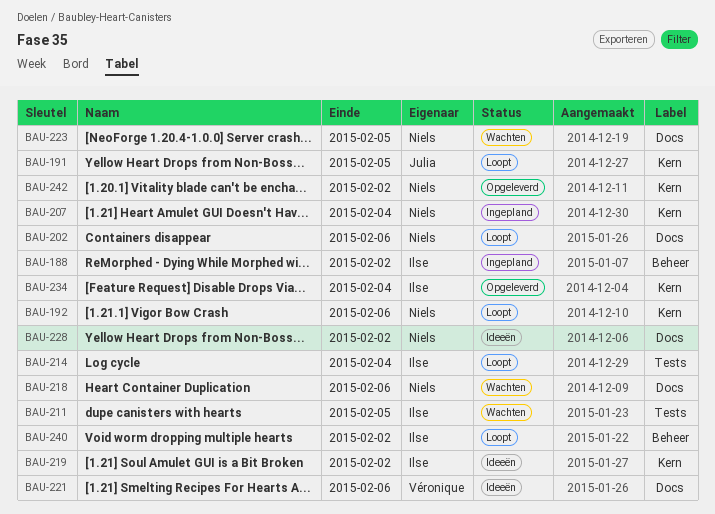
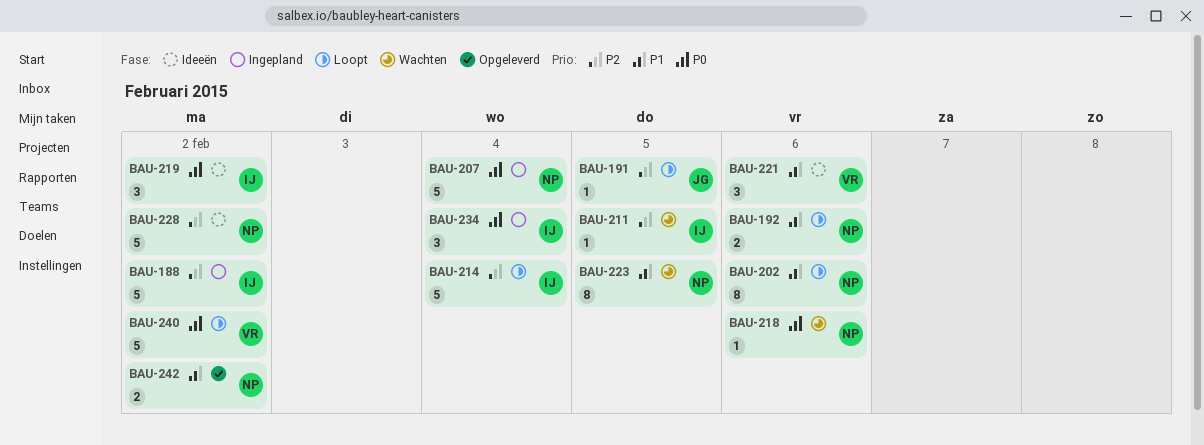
BAU-234, status: Opgeleverd -> Ingepland
BAU-240, owner: Ilse -> Véronique

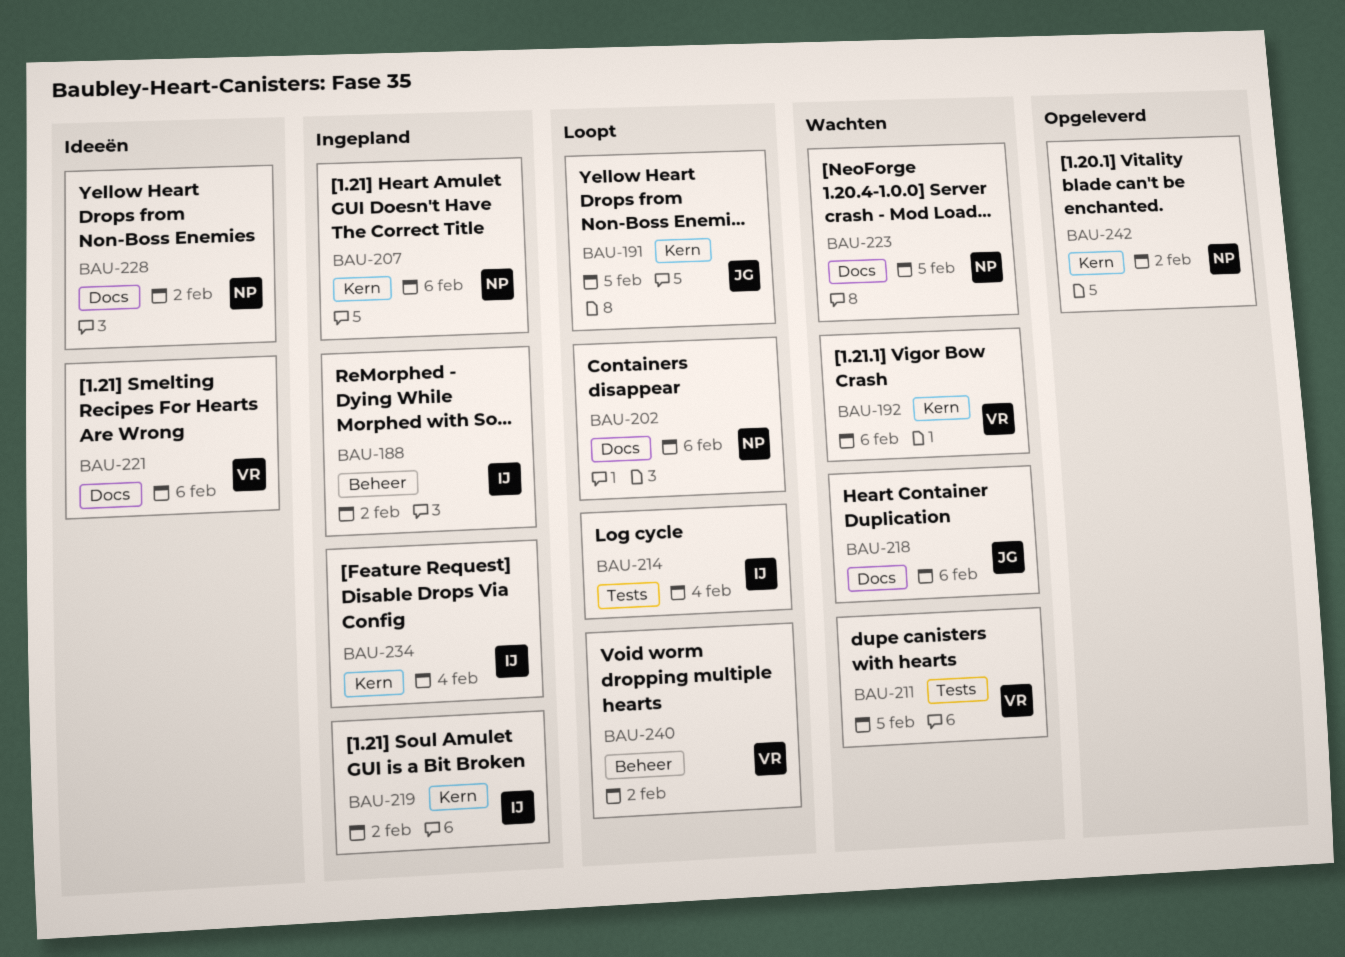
BAU-192, status: Loopt -> Wachten
BAU-192, owner: NP -> VR
BAU-207, due: Feb 4 -> Feb 6
BAU-211, owner: IJ -> VR
BAU-218, owner: NP -> JG
BAU-219, status: Ideeën -> Ingepland

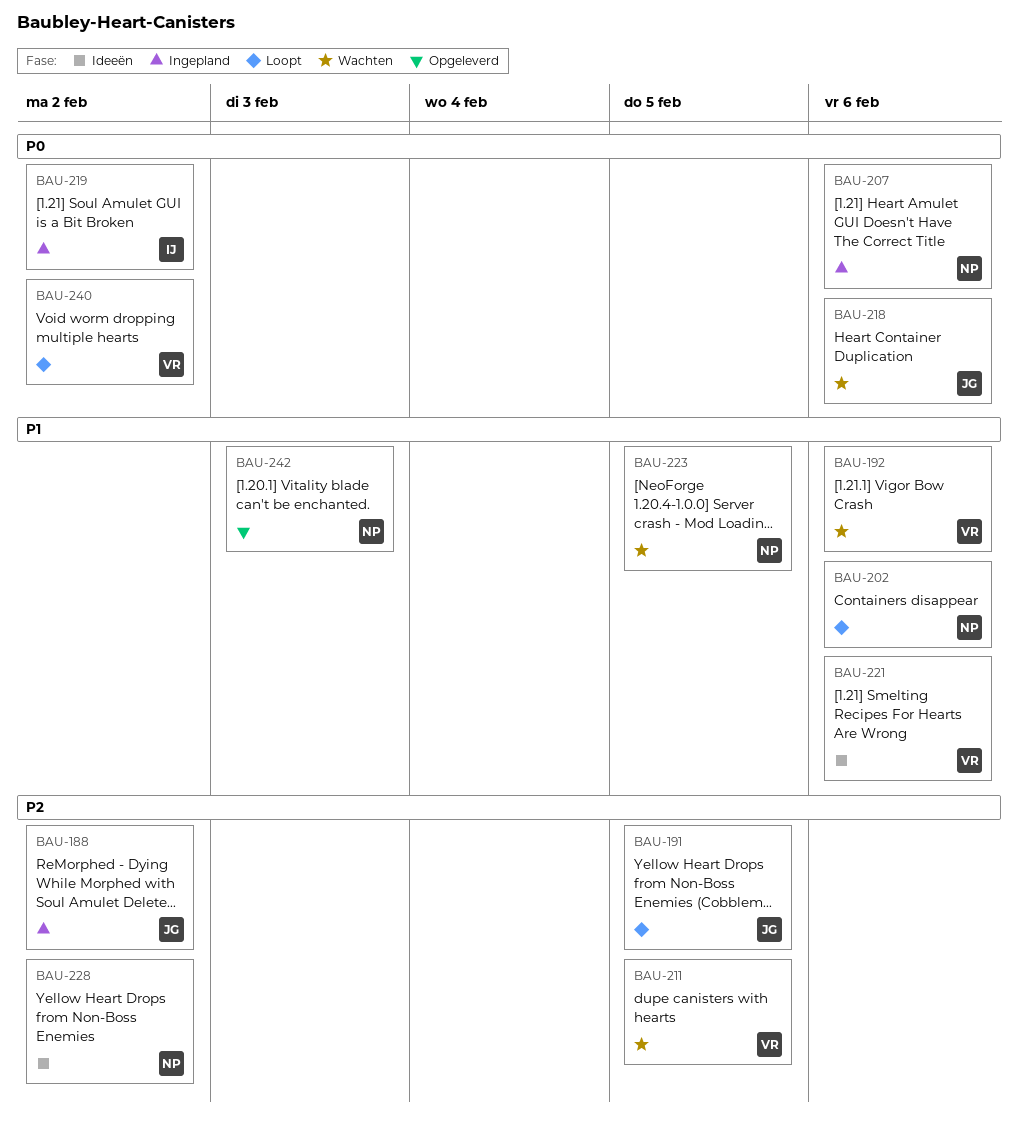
BAU-188, owner: IJ -> JG
BAU-214: present -> none
BAU-234: present -> none
BAU-242, due: Feb 2 -> Feb 3

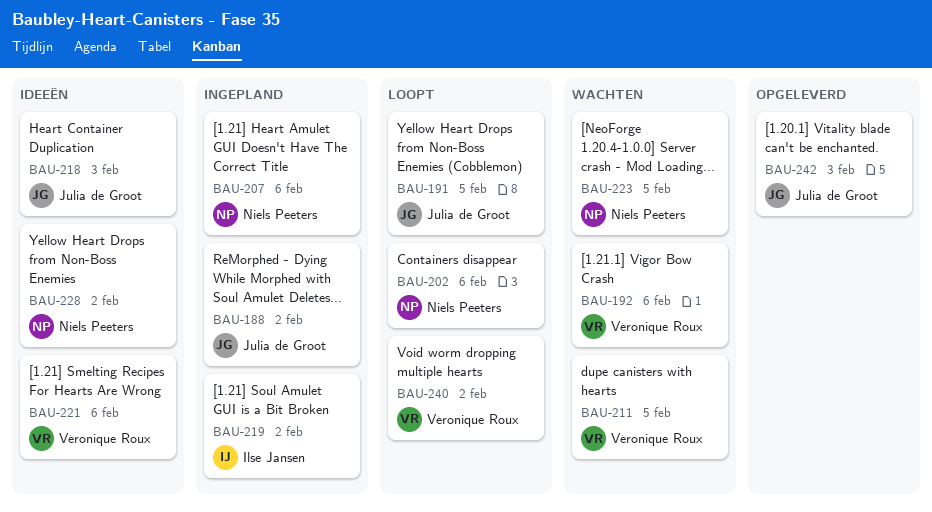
BAU-218, status: Wachten -> Ideeën
BAU-218, due: Feb 6 -> Feb 3
BAU-242, owner: Niels Peeters -> Julia de Groot

